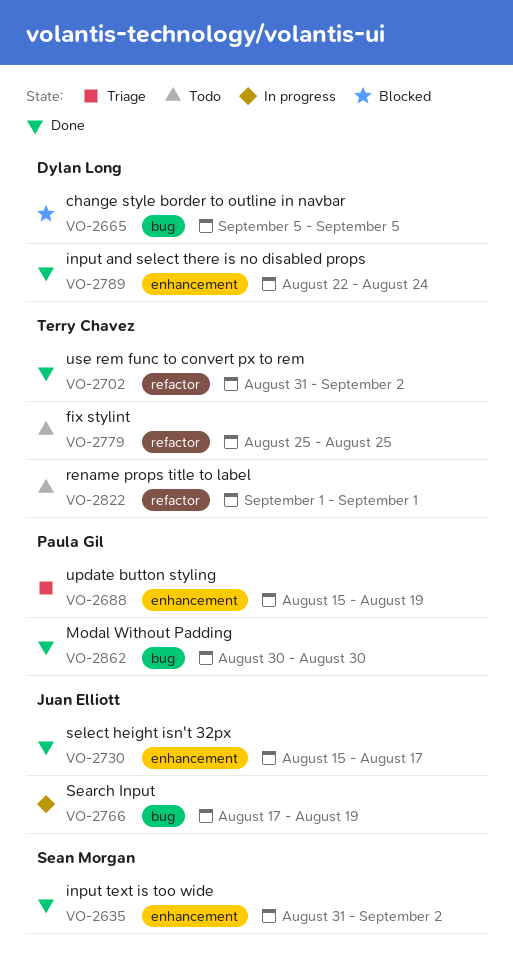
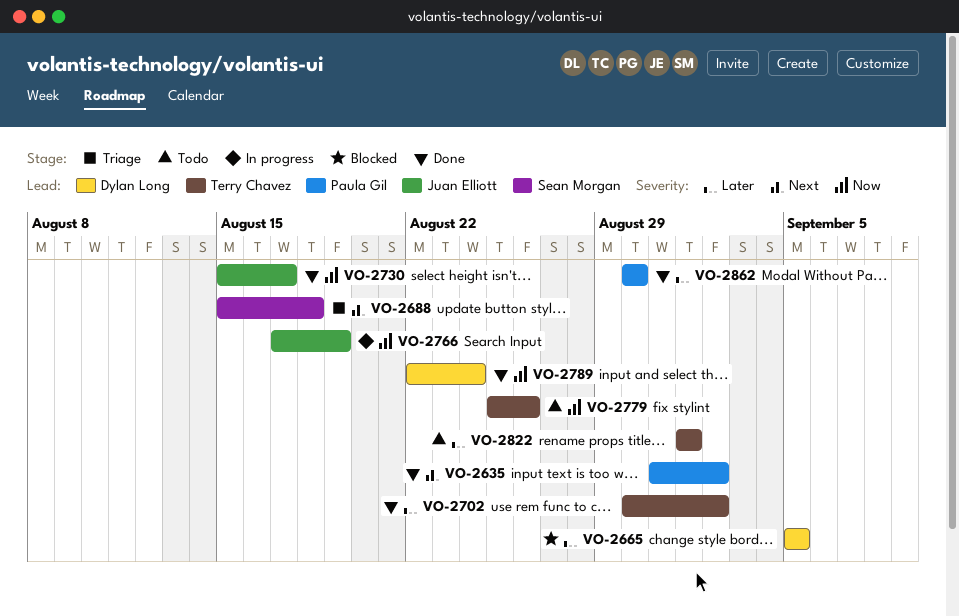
VO-2635, owner: Sean Morgan -> Paula Gil
VO-2688, owner: Paula Gil -> Sean Morgan
VO-2688, due: Aug 19 -> Aug 18
VO-2702, start: Aug 31 -> Aug 30
VO-2779, due: Aug 25 -> Aug 26

